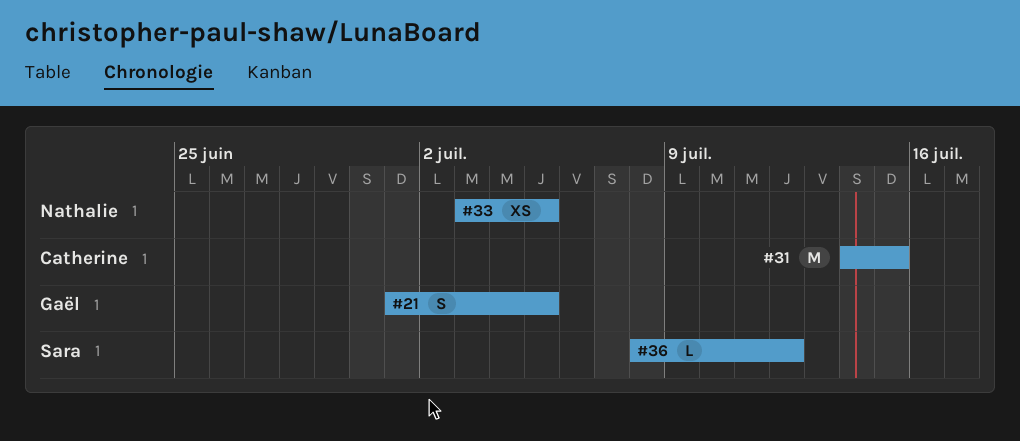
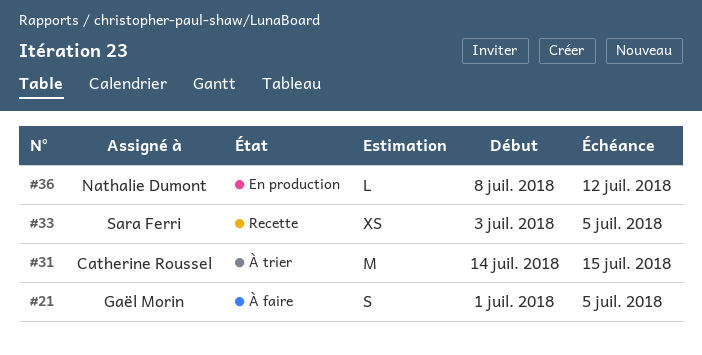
#33, owner: Nathalie Dumont -> Sara Ferri
#36, owner: Sara Ferri -> Nathalie Dumont

